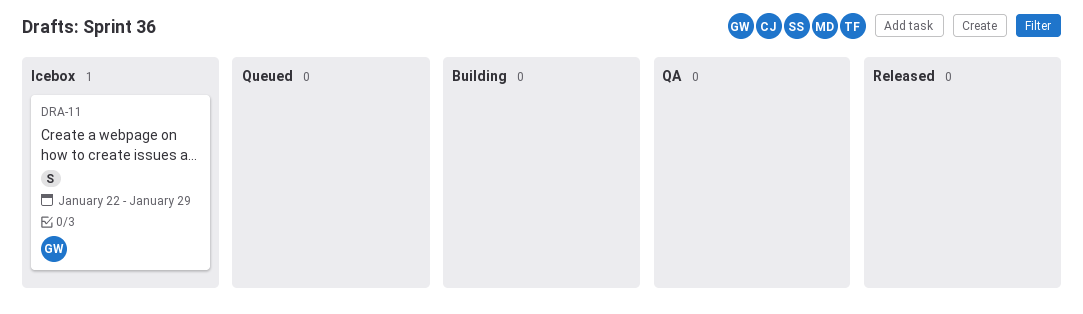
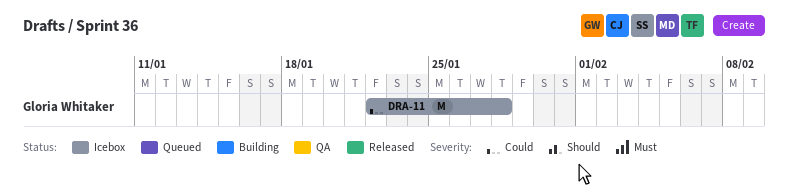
DRA-11, estimate: S -> M
DRA-11, due: Jan 29 -> Jan 28

